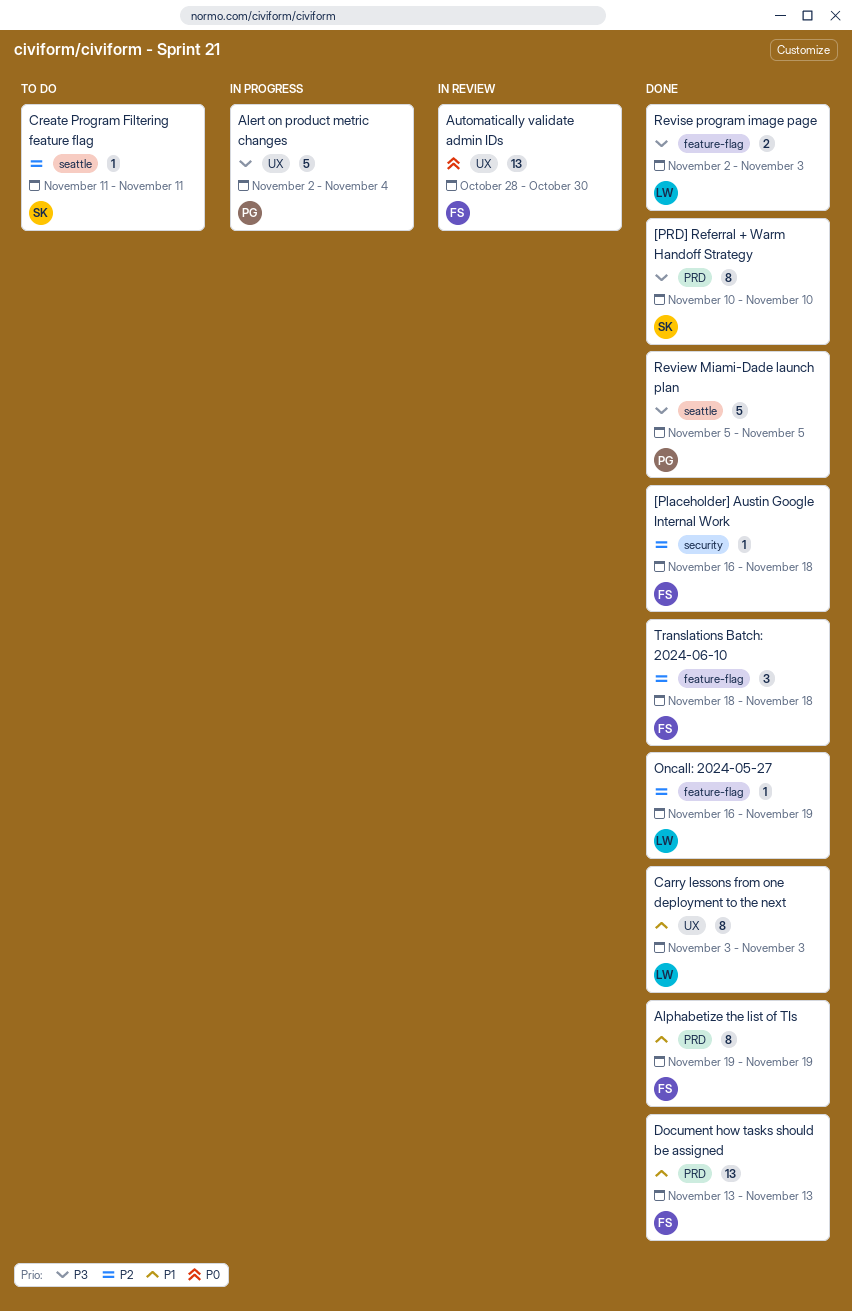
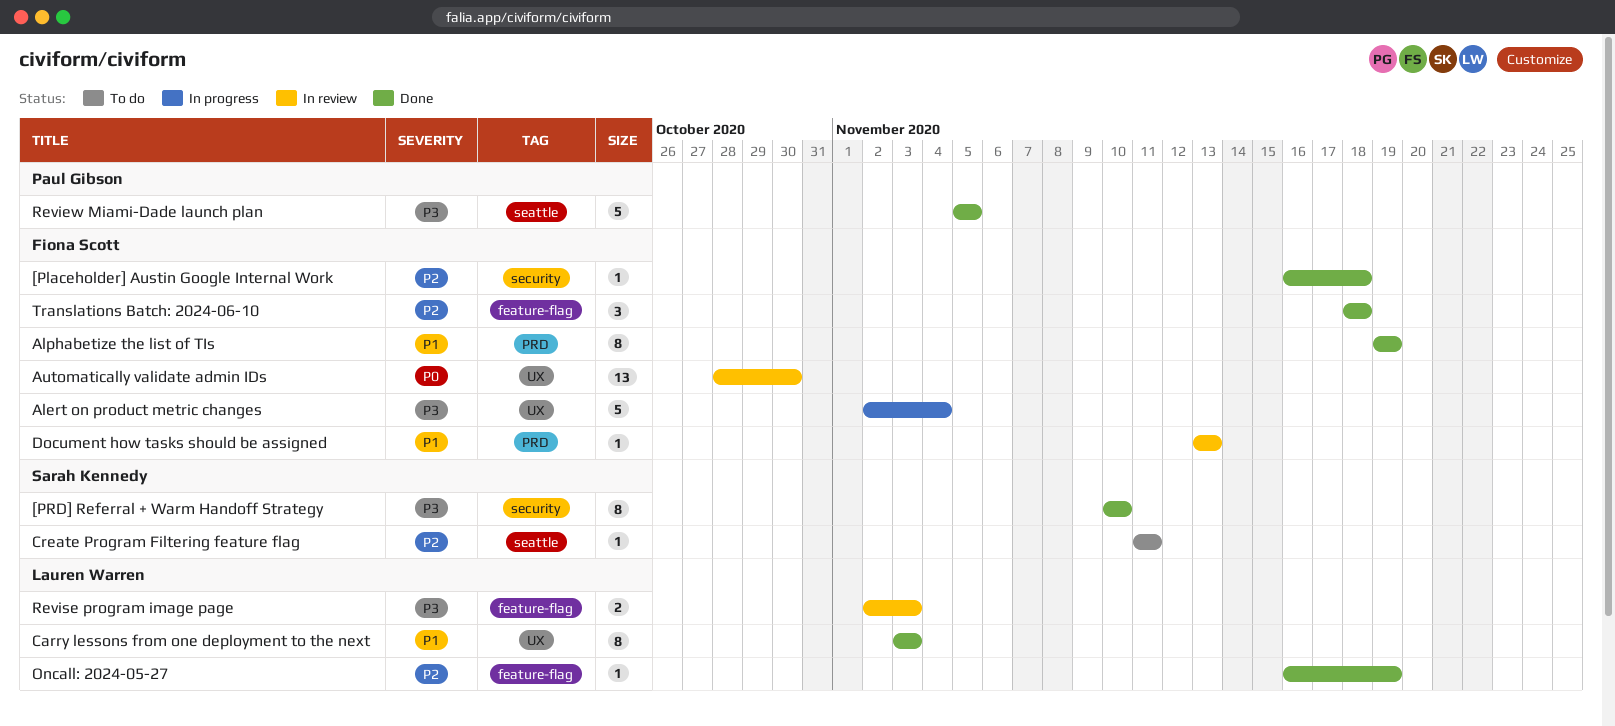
[PRD] Referral + Warm Handoff Strategy, label: PRD -> security
Alert on product metric changes, owner: Paul Gibson -> Fiona Scott
Document how tasks should be assigned, status: Done -> In review
Document how tasks should be assigned, estimate: 13 -> 1
Revise program image page, status: Done -> In review

